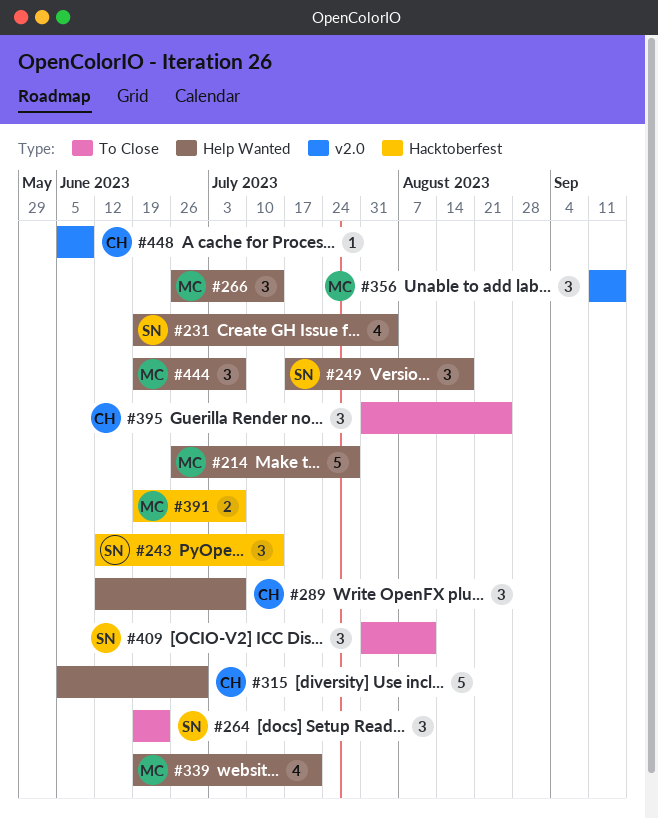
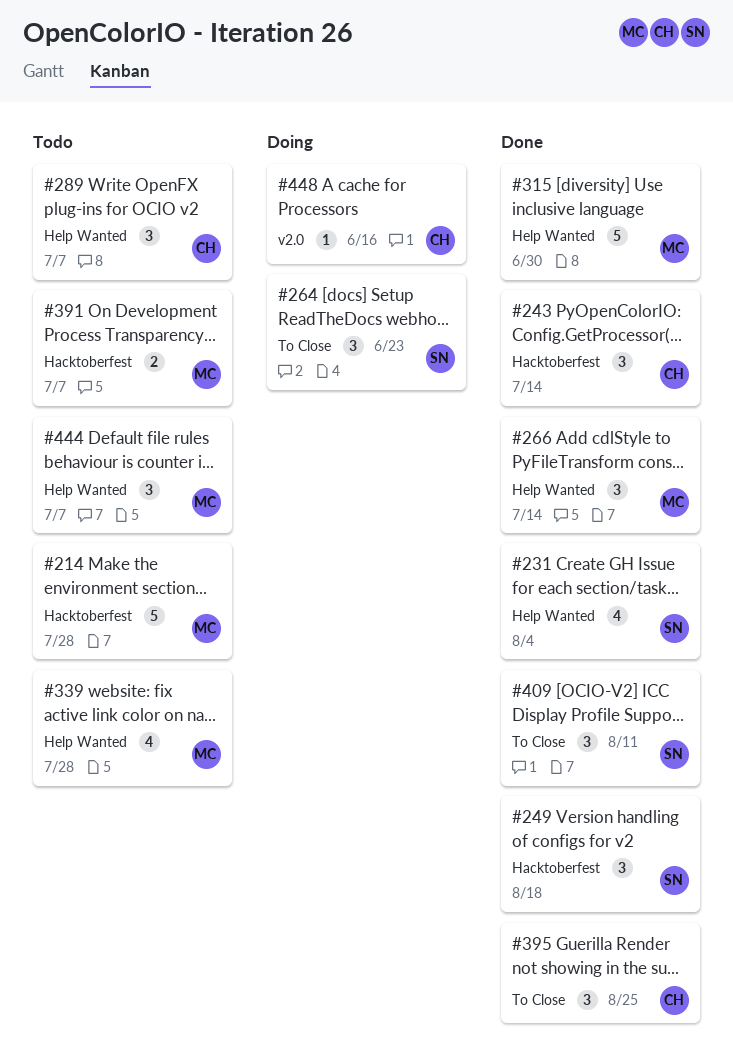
#214, label: Help Wanted -> Hacktoberfest
#243, owner: SN -> CH
#249, label: Help Wanted -> Hacktoberfest
#315, owner: CH -> MC
#339, due: Jul 21 -> Jul 28
#356: present -> none
#448, due: Jun 9 -> Jun 16

